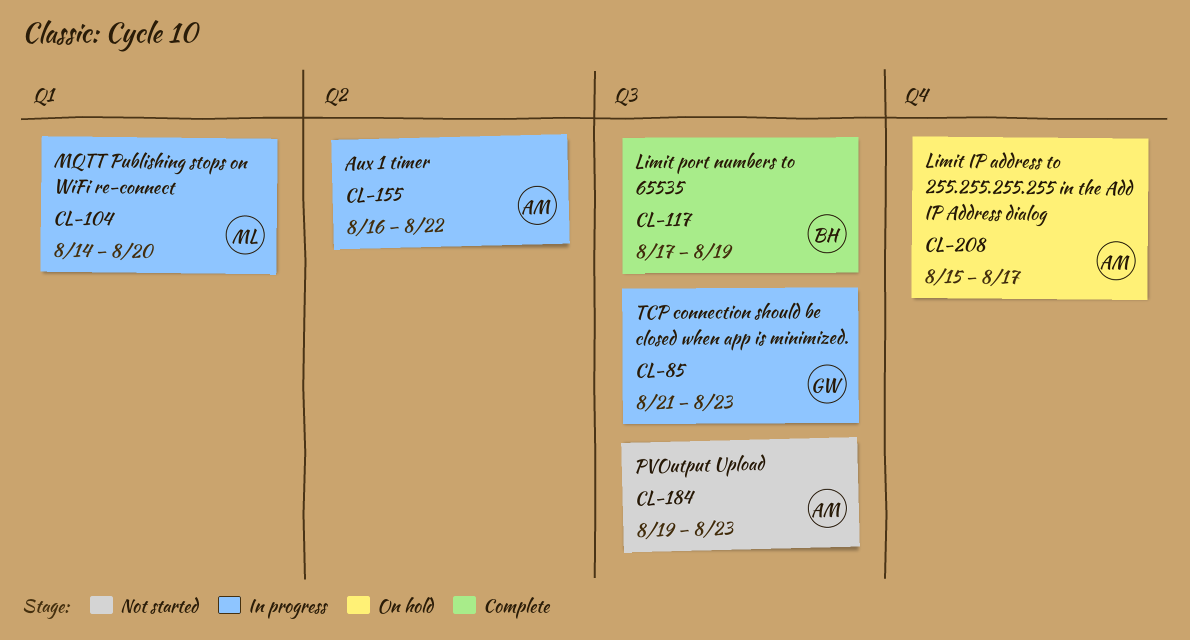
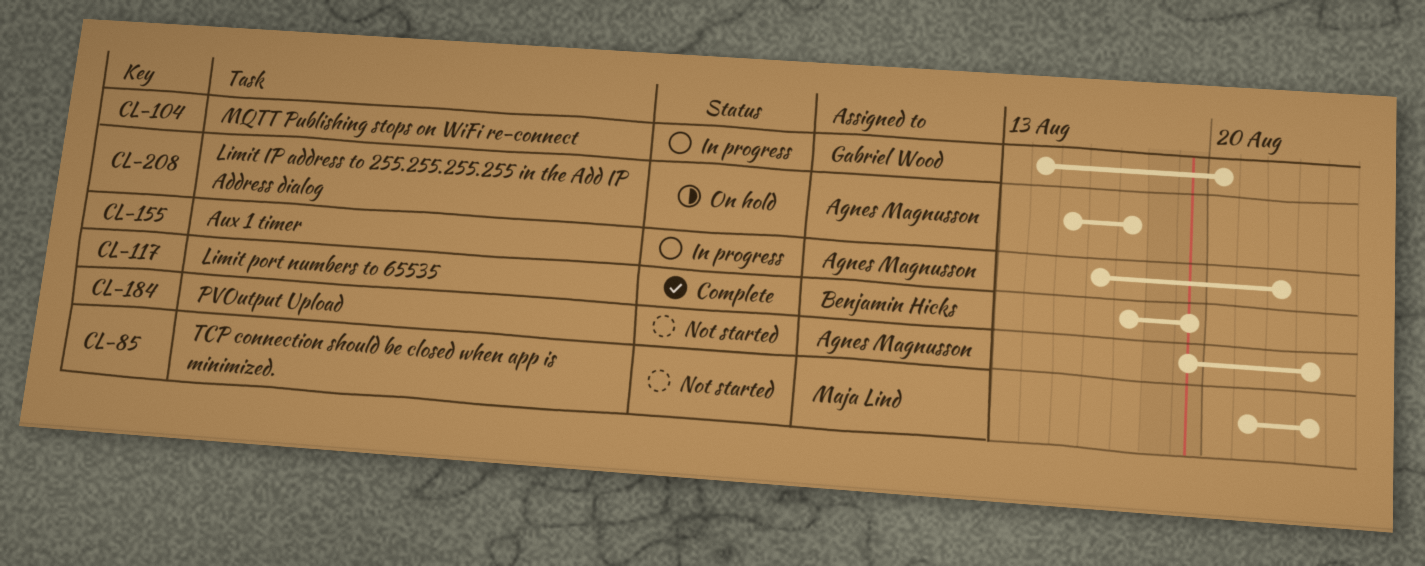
CL-85, status: In progress -> Not started
CL-85, owner: Gabriel Wood -> Maja Lind
CL-104, owner: Maja Lind -> Gabriel Wood

